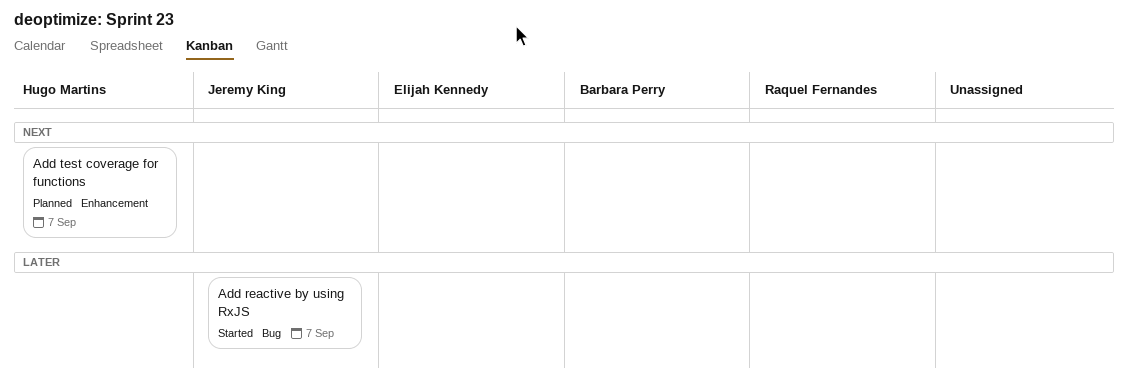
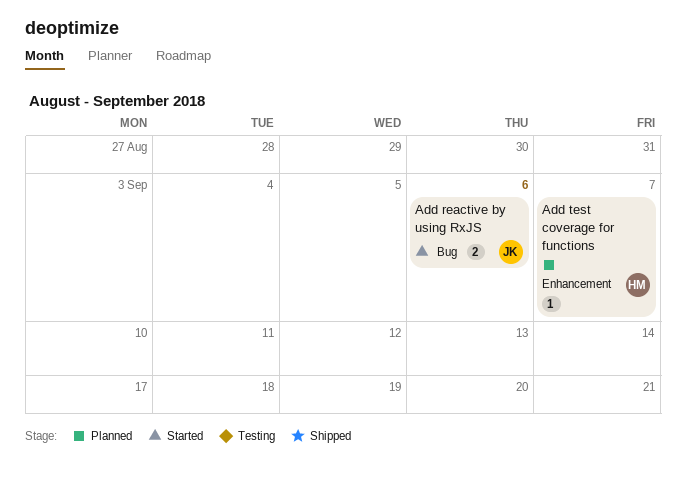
Add reactive by using RxJS, due: Sep 7 -> Sep 6

